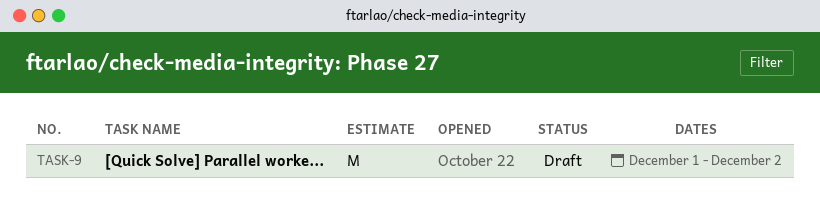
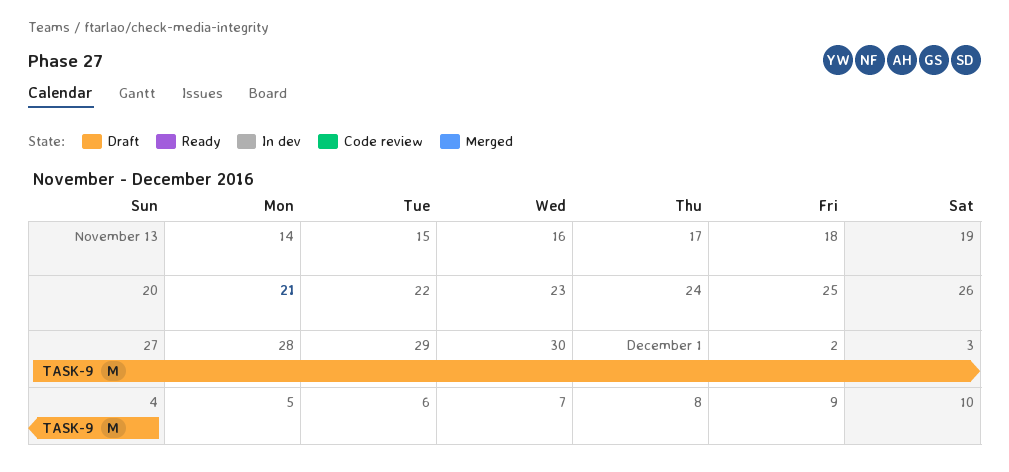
TASK-9, start: Dec 1 -> Nov 27
TASK-9, due: Dec 2 -> Dec 4

